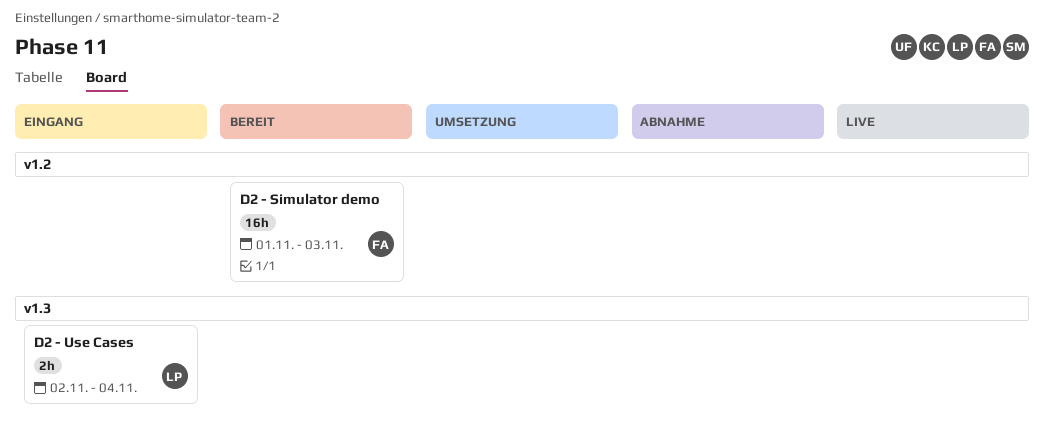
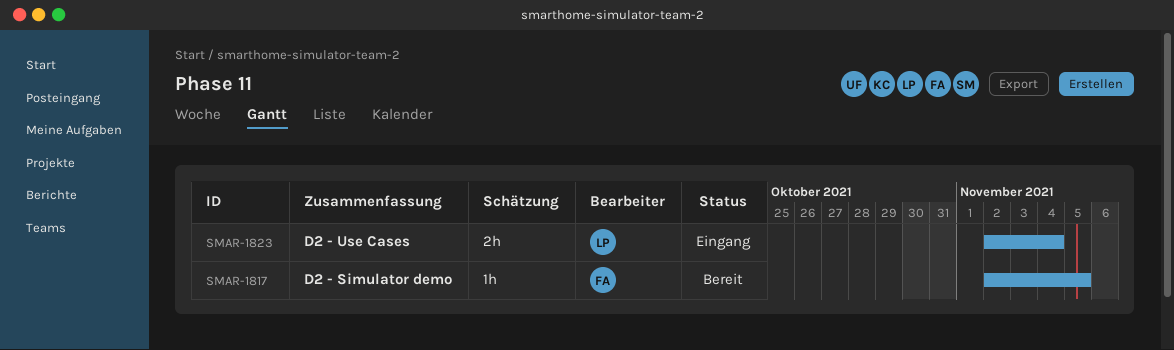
D2 - Simulator demo, estimate: 16h -> 1h
D2 - Simulator demo, start: Nov 1 -> Nov 2
D2 - Simulator demo, due: Nov 3 -> Nov 5

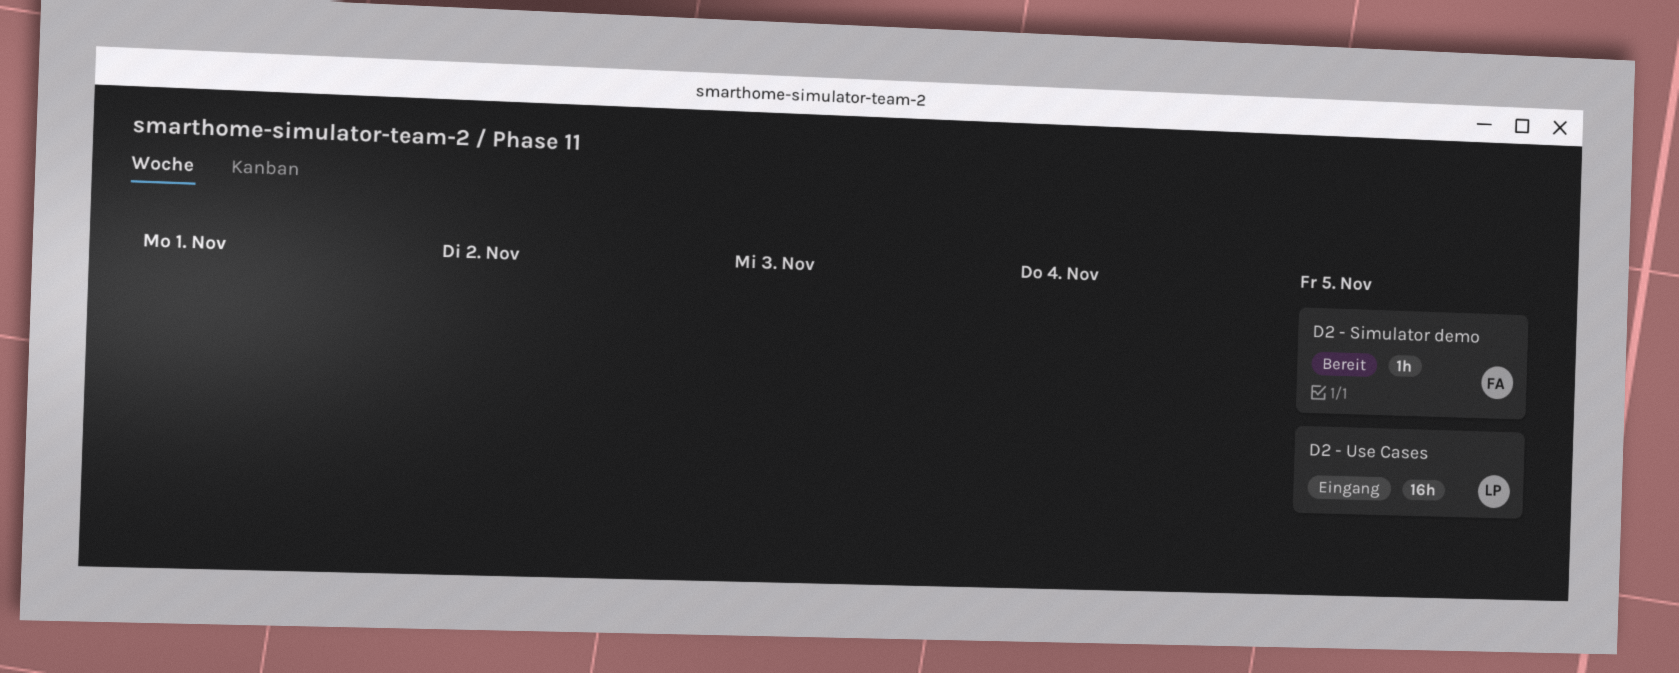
D2 - Use Cases, estimate: 2h -> 16h
D2 - Use Cases, due: Nov 4 -> Nov 5

